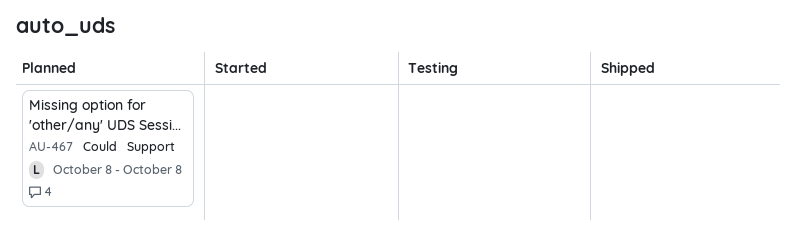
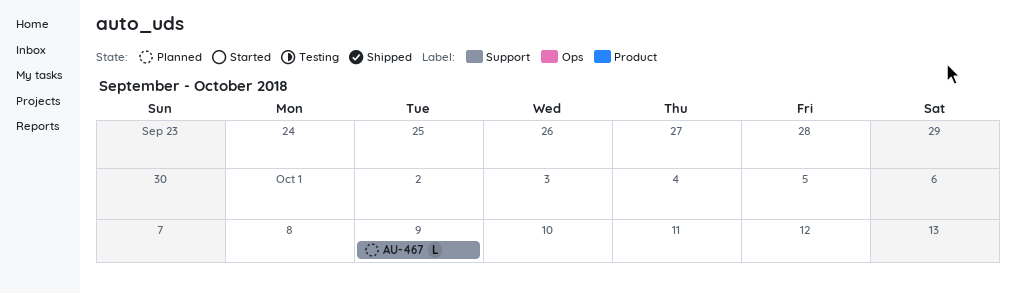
AU-467, start: Oct 8 -> Oct 9
AU-467, due: Oct 8 -> Oct 9

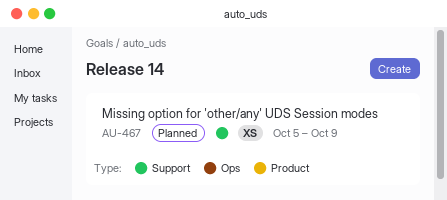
AU-467, estimate: L -> XS
AU-467, start: Oct 9 -> Oct 5

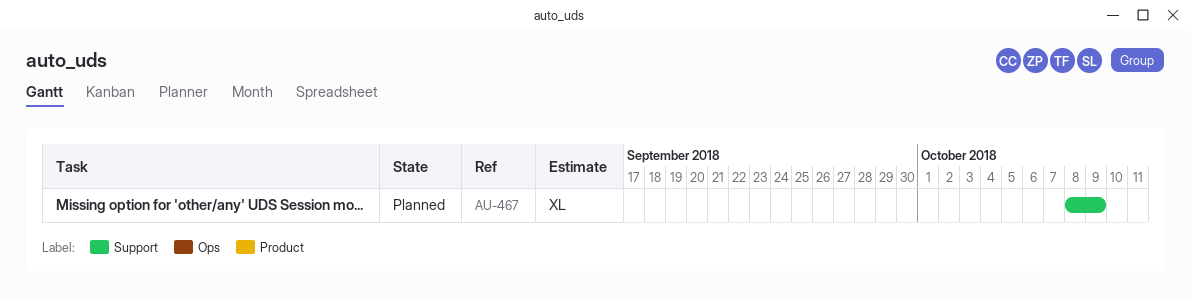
AU-467, estimate: XS -> XL
AU-467, start: Oct 5 -> Oct 8

